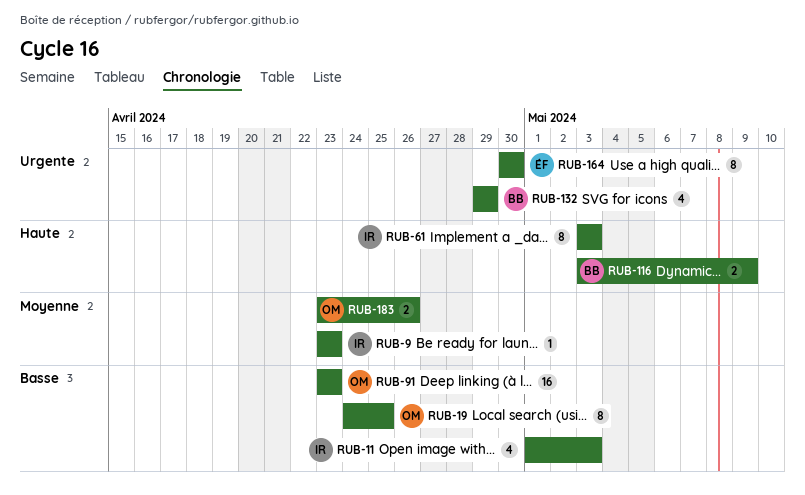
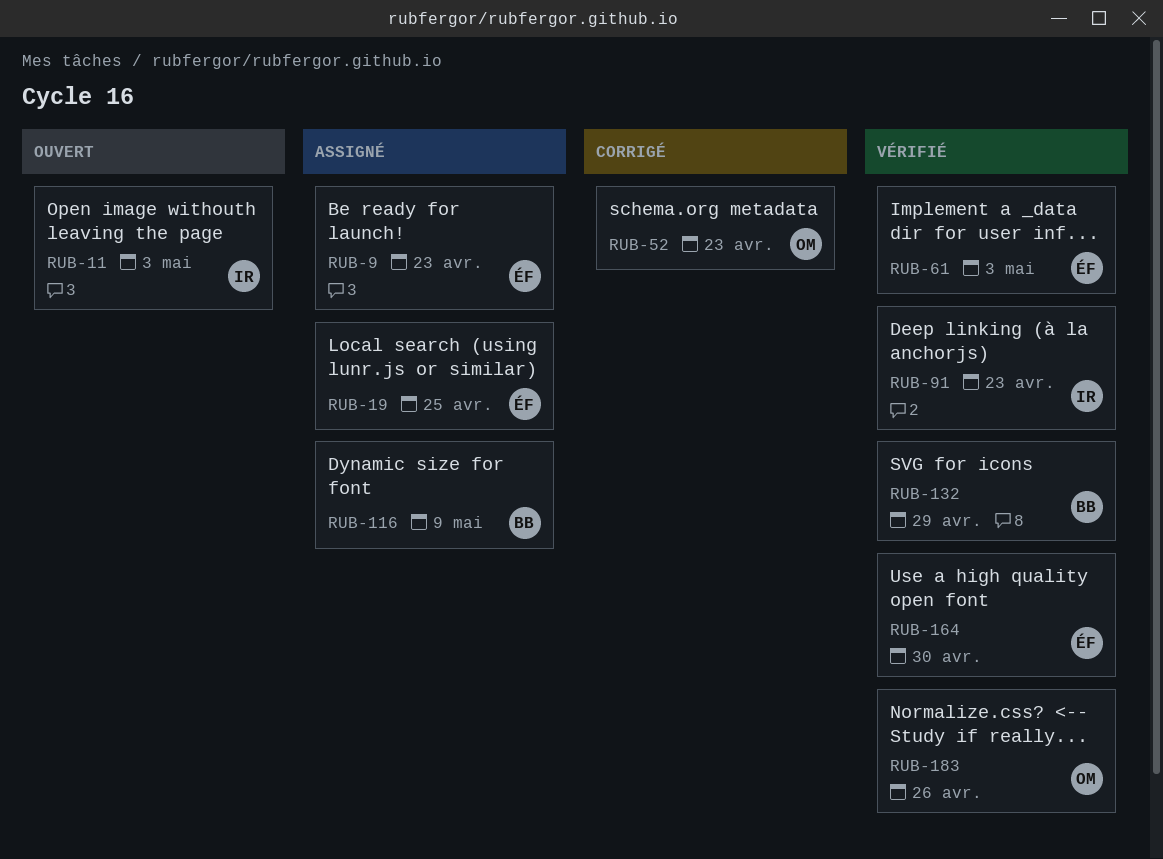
RUB-9, owner: IR -> ÉF
RUB-19, owner: OM -> ÉF
RUB-52: none -> present
RUB-61, owner: IR -> ÉF
RUB-91, owner: OM -> IR

